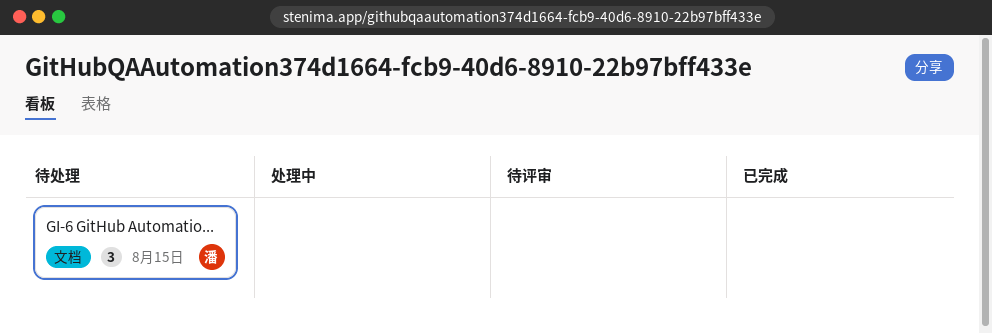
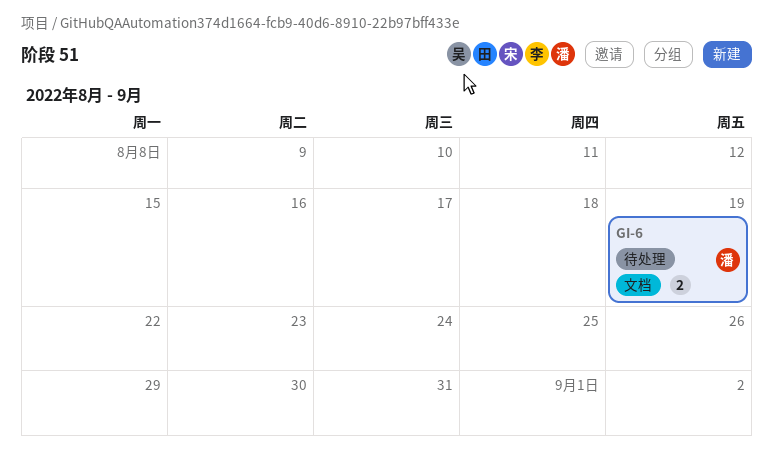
GI-6, estimate: 3 -> 2
GI-6, due: Aug 15 -> Aug 19

